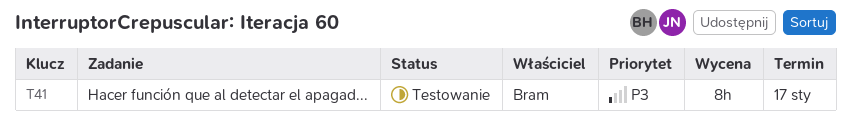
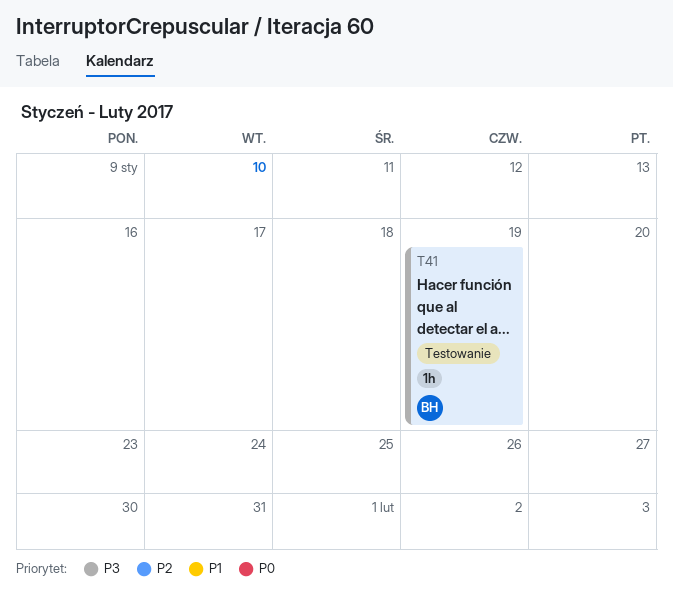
T41, estimate: 8h -> 1h
T41, due: Jan 17 -> Jan 19

